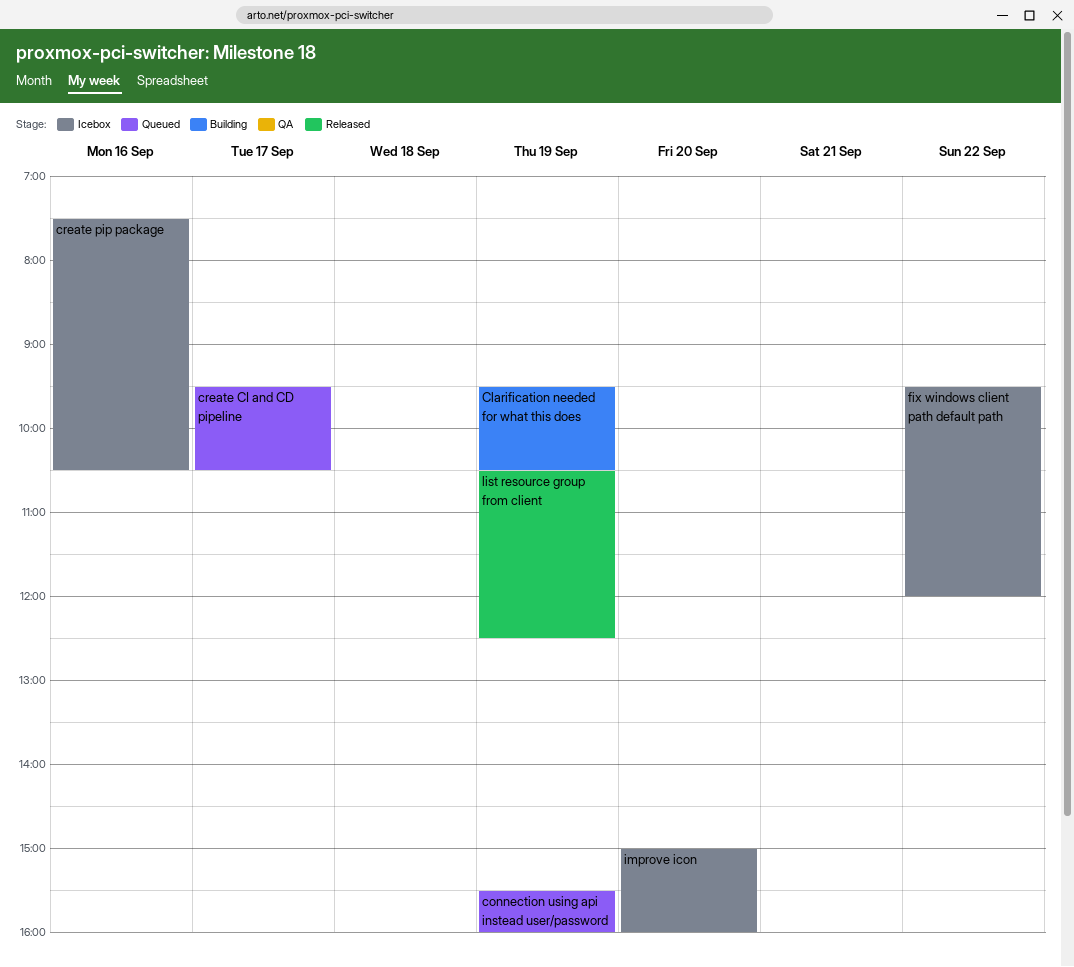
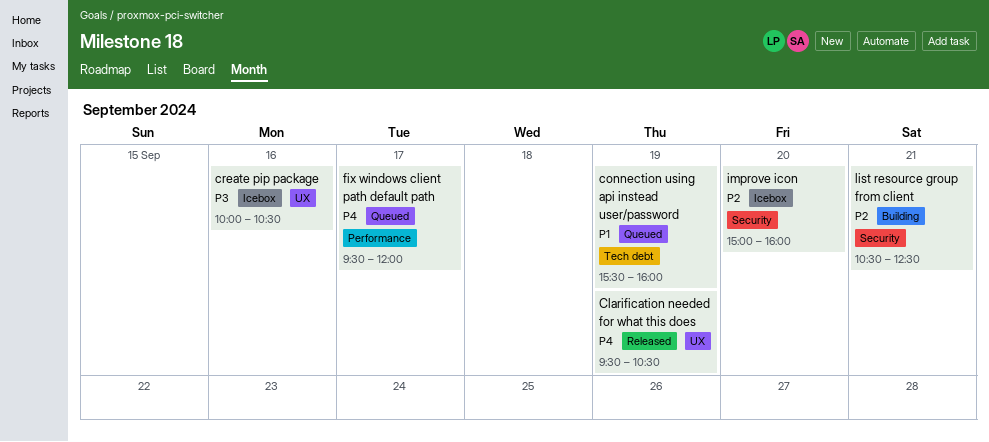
Clarification needed for what this does, status: Building -> Released
create CI and CD pipeline: present -> none
create pip package, begins: 07:30 -> 10:00
fix windows client path default path, status: Icebox -> Queued
fix windows client path default path, day: Sep 22 -> Sep 17
list resource group from client, status: Released -> Building
list resource group from client, day: Sep 19 -> Sep 21

